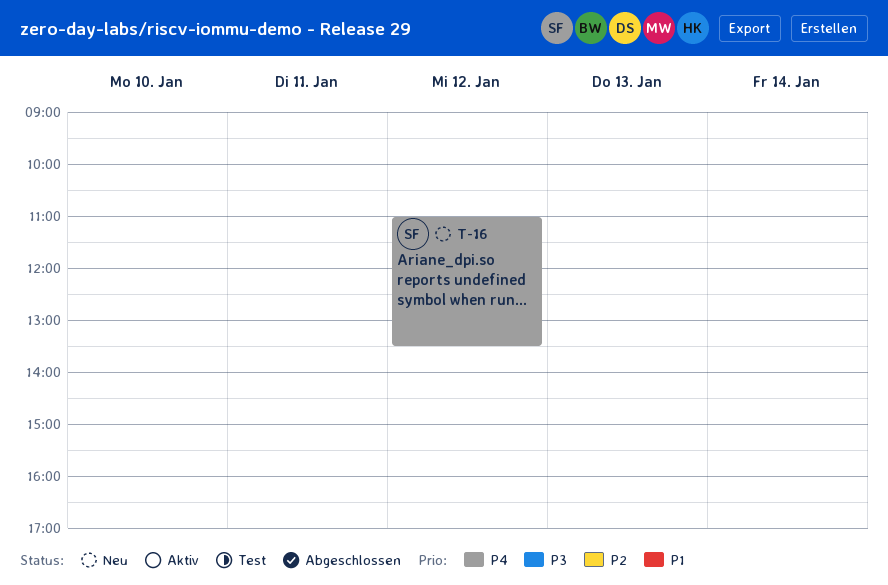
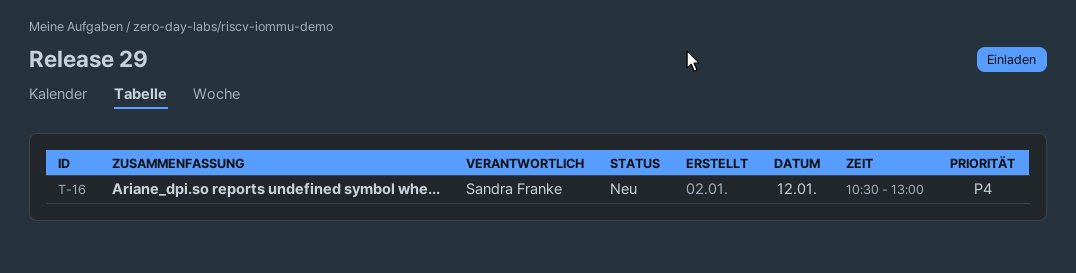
T-16, begins: 11:00 -> 10:30
T-16, ends: 13:30 -> 13:00

